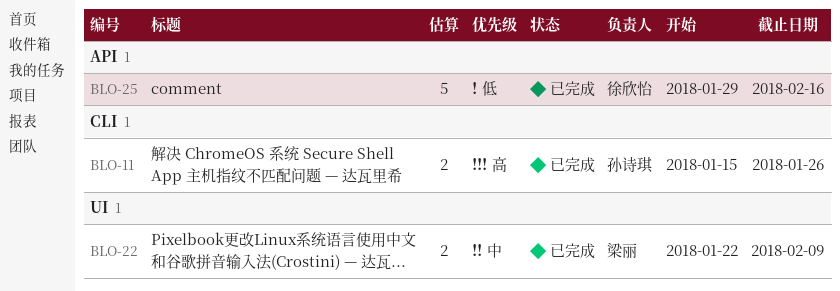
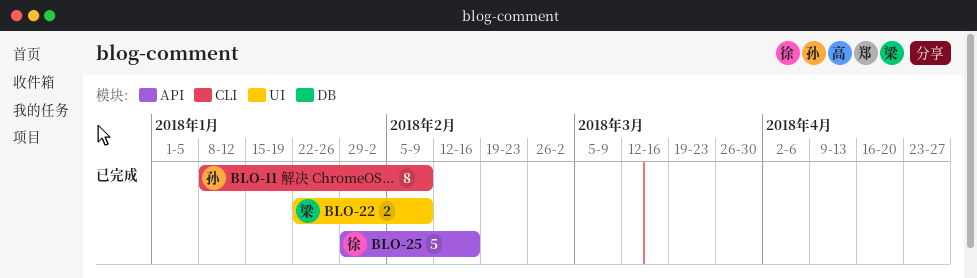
BLO-11, estimate: 2 -> 8
BLO-11, start: Jan 15 -> Jan 8
BLO-11, due: Jan 26 -> Feb 9

